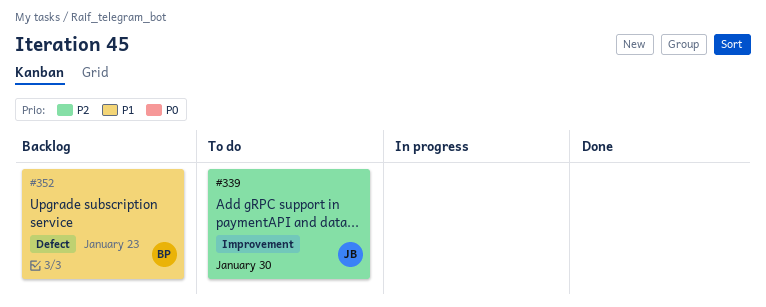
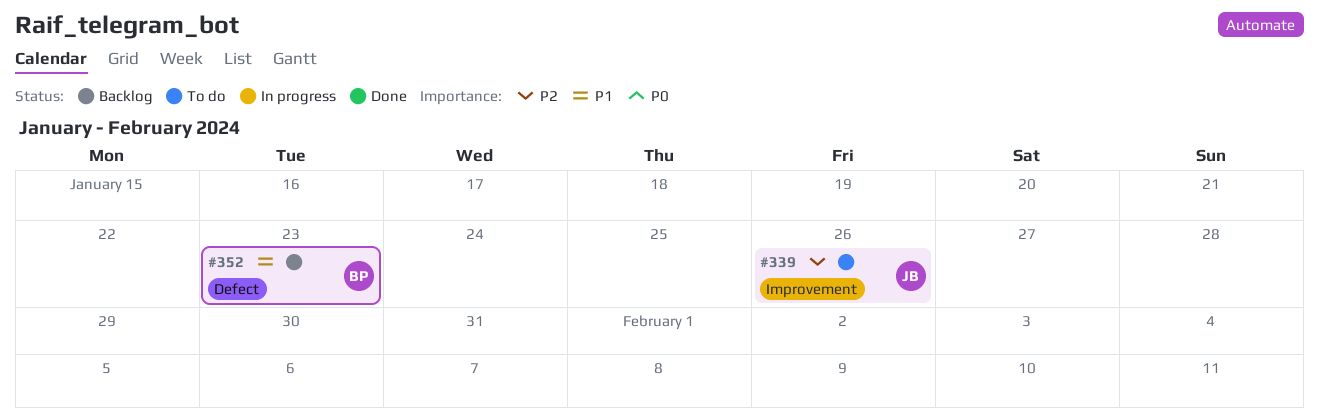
#339, due: Jan 30 -> Jan 26

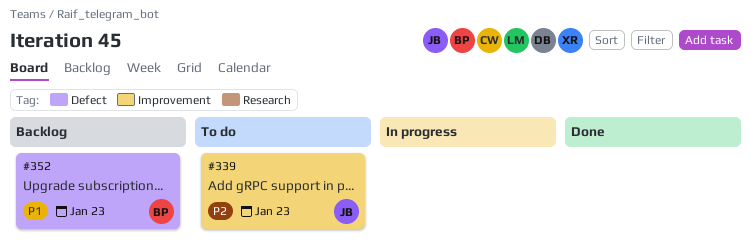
#339, due: Jan 26 -> Jan 23

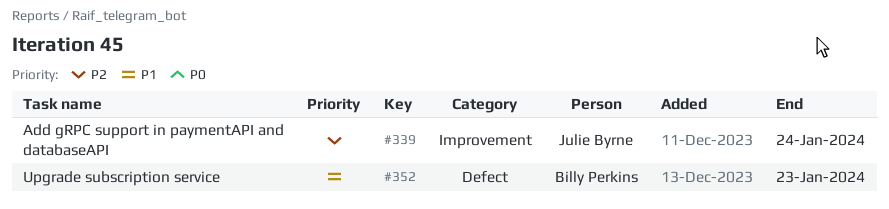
#339, due: Jan 23 -> Jan 24

